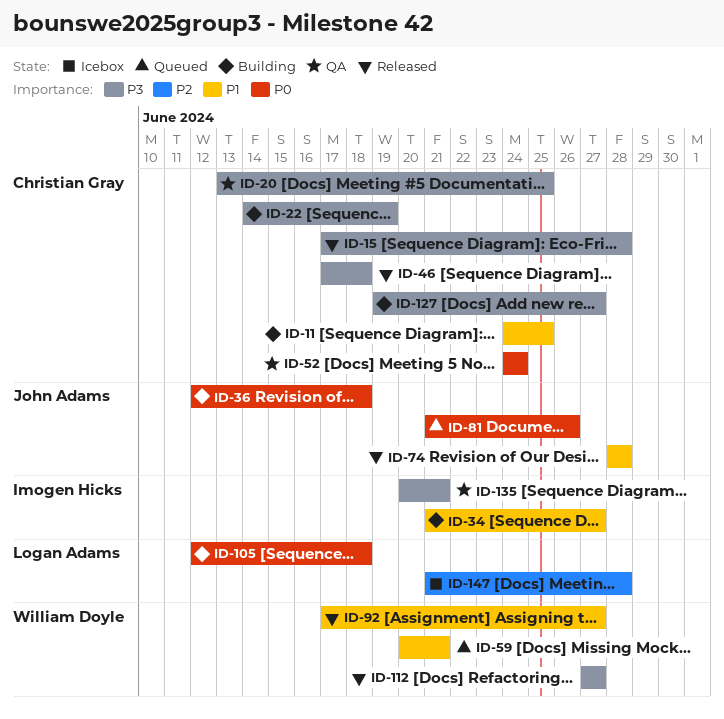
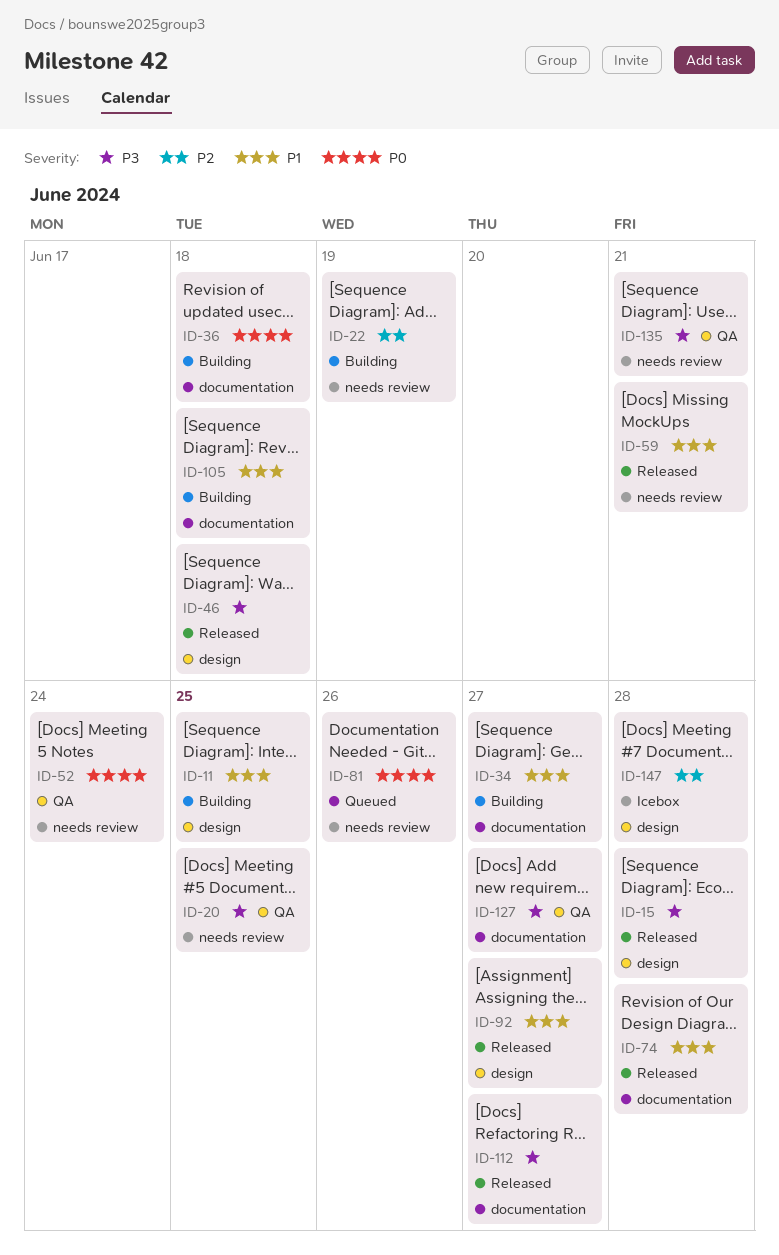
ID-22, priority: P3 -> P2
ID-59, status: Queued -> Released
ID-105, priority: P0 -> P1
ID-127, status: Building -> QA

